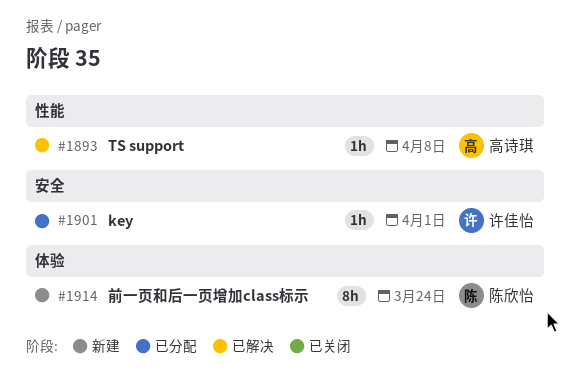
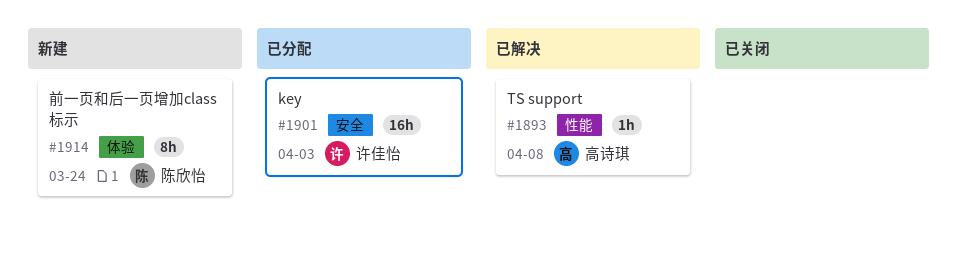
#1901, estimate: 1h -> 16h
#1901, due: Apr 1 -> Apr 3

